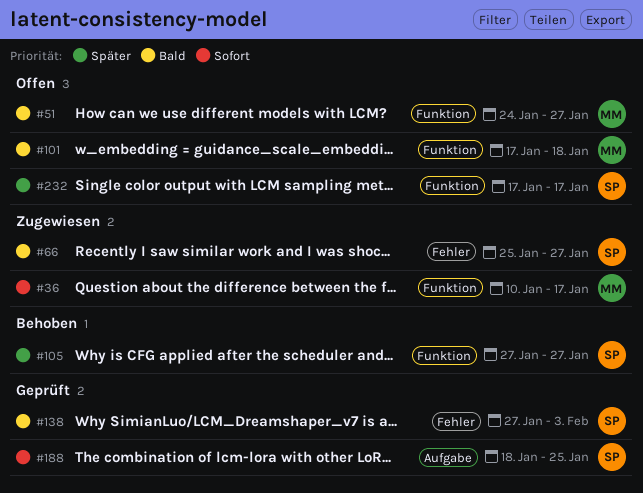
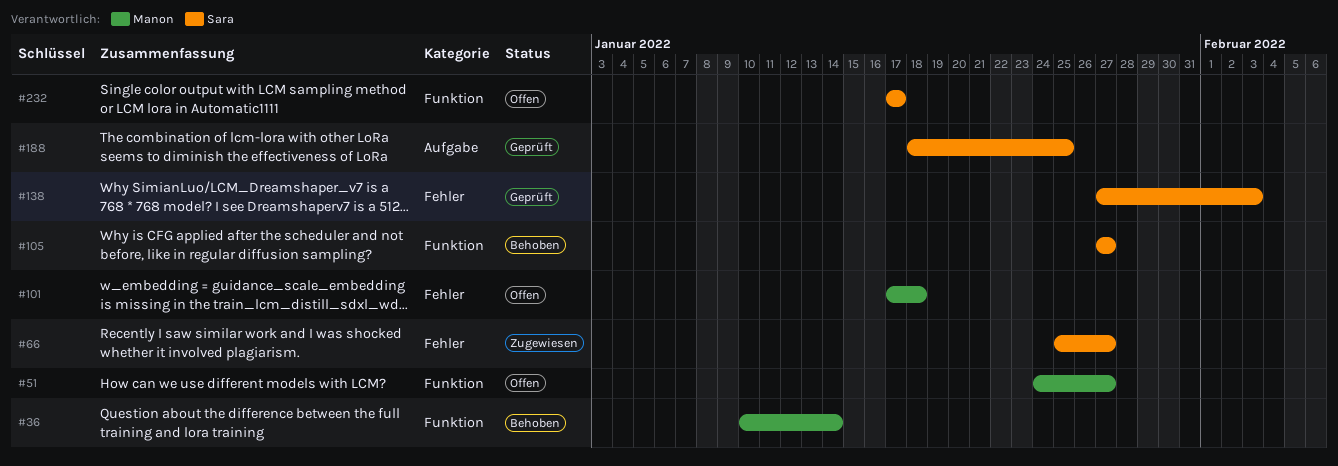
#36, status: Zugewiesen -> Behoben
#36, due: Jan 17 -> Jan 14
#101, label: Funktion -> Fehler

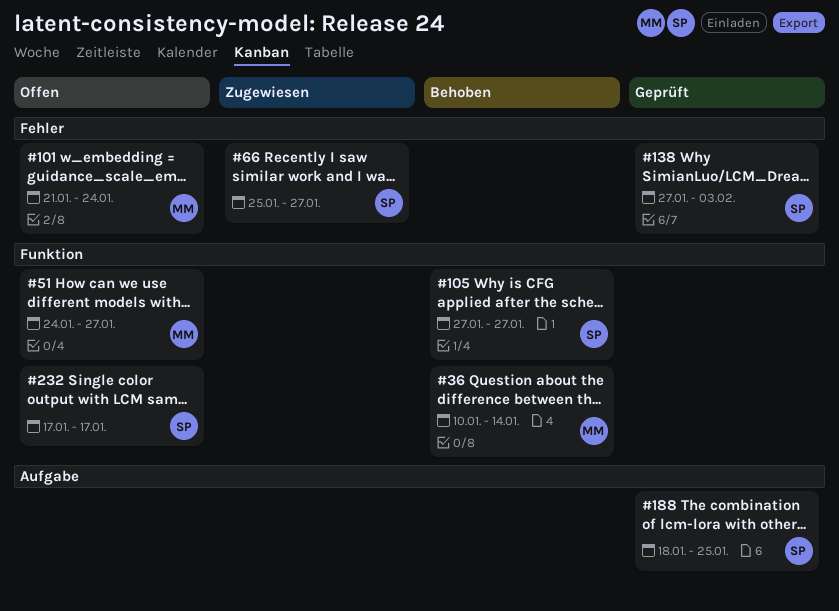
#101, start: Jan 17 -> Jan 21
#101, due: Jan 18 -> Jan 24

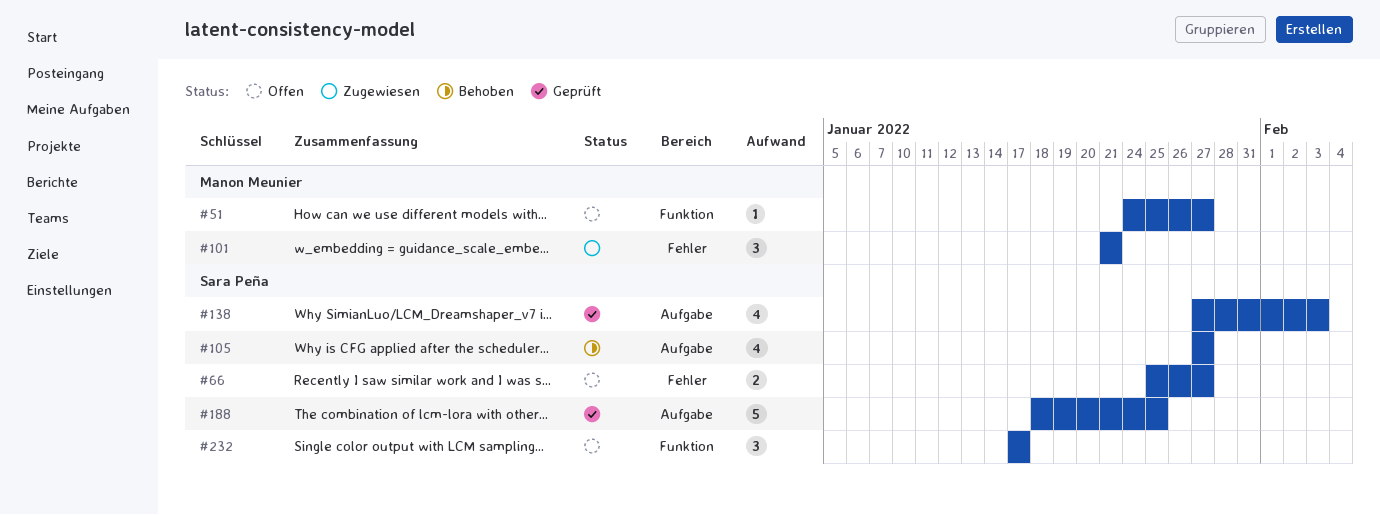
#36: present -> none
#66, status: Zugewiesen -> Offen
#101, status: Offen -> Zugewiesen
#101, due: Jan 24 -> Jan 21
#105, label: Funktion -> Aufgabe
#138, label: Fehler -> Aufgabe

